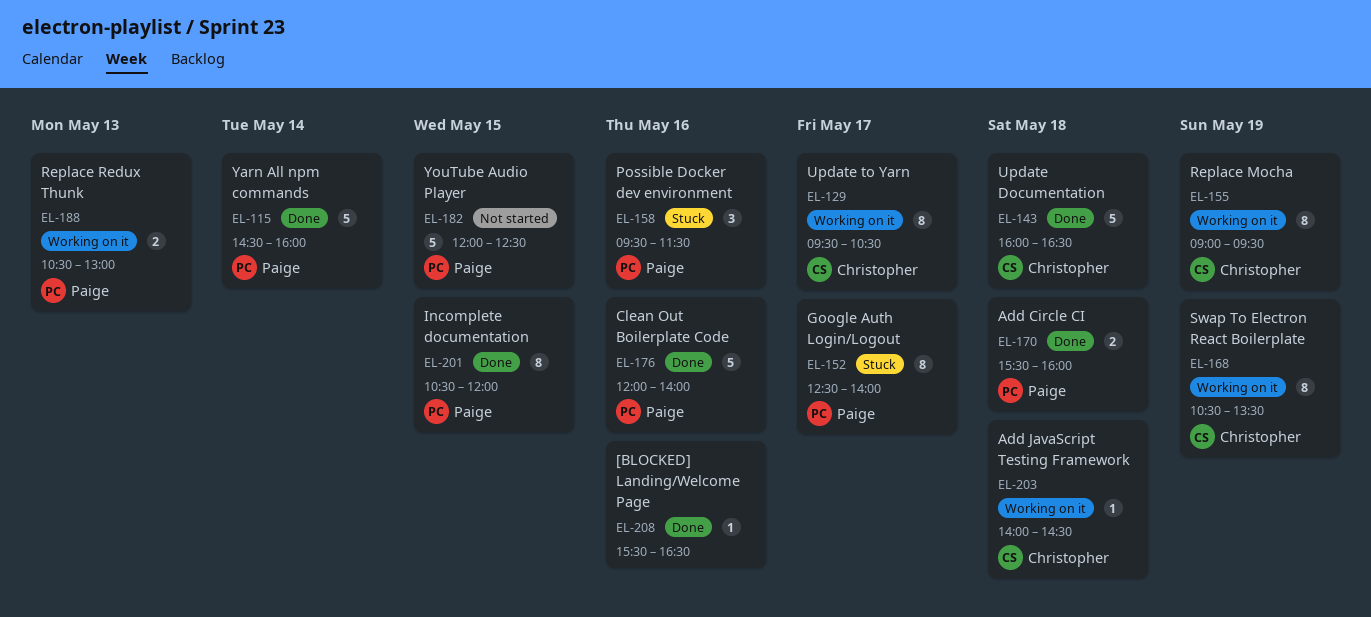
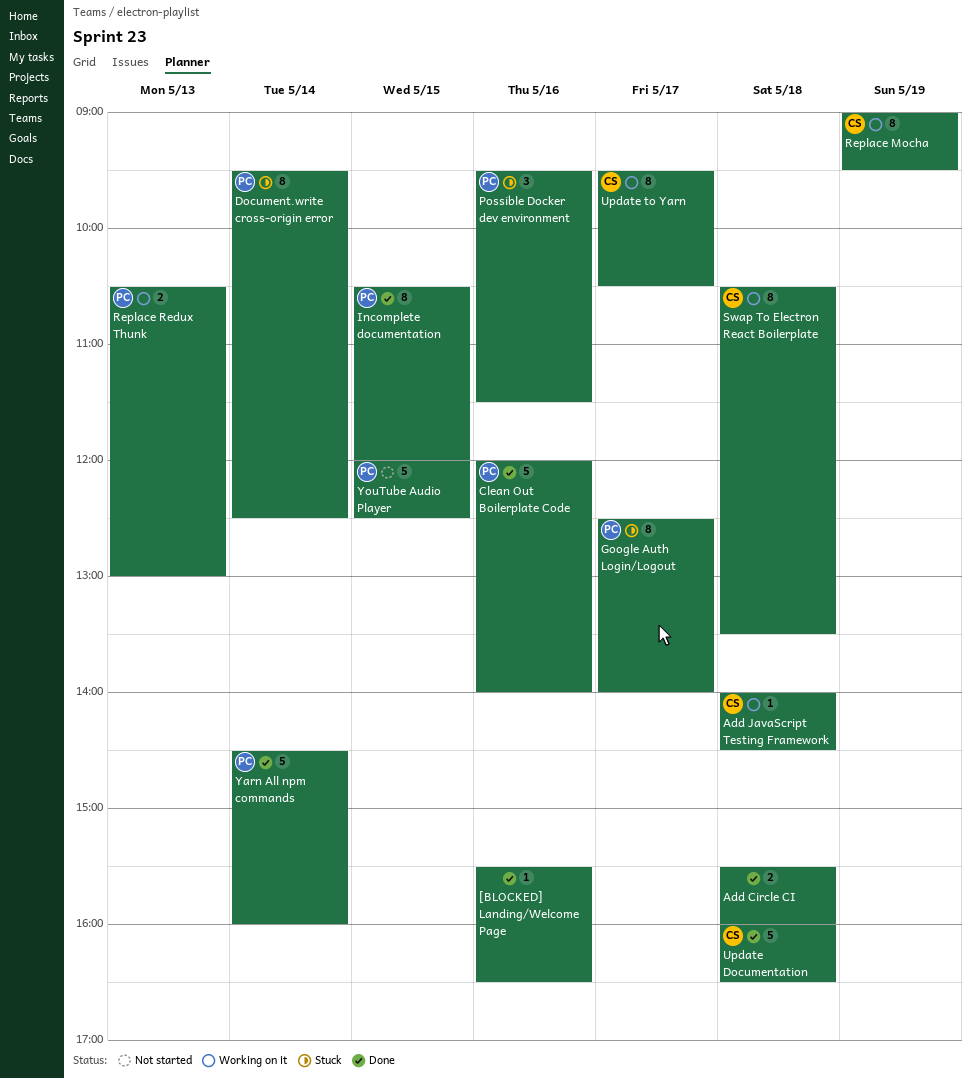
Add Circle CI, owner: Paige -> none
Document.write cross-origin error: none -> present
Swap To Electron React Boilerplate, day: May 19 -> May 18

